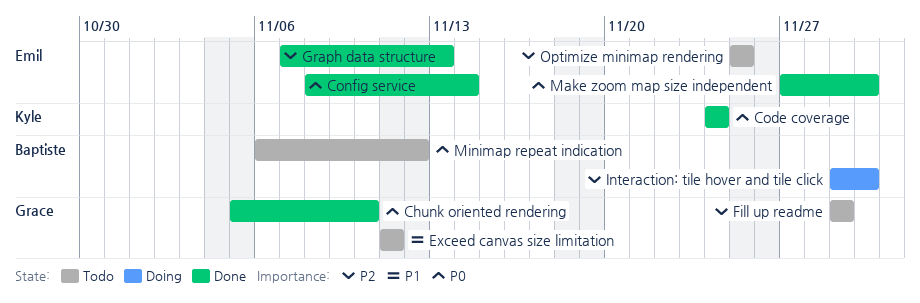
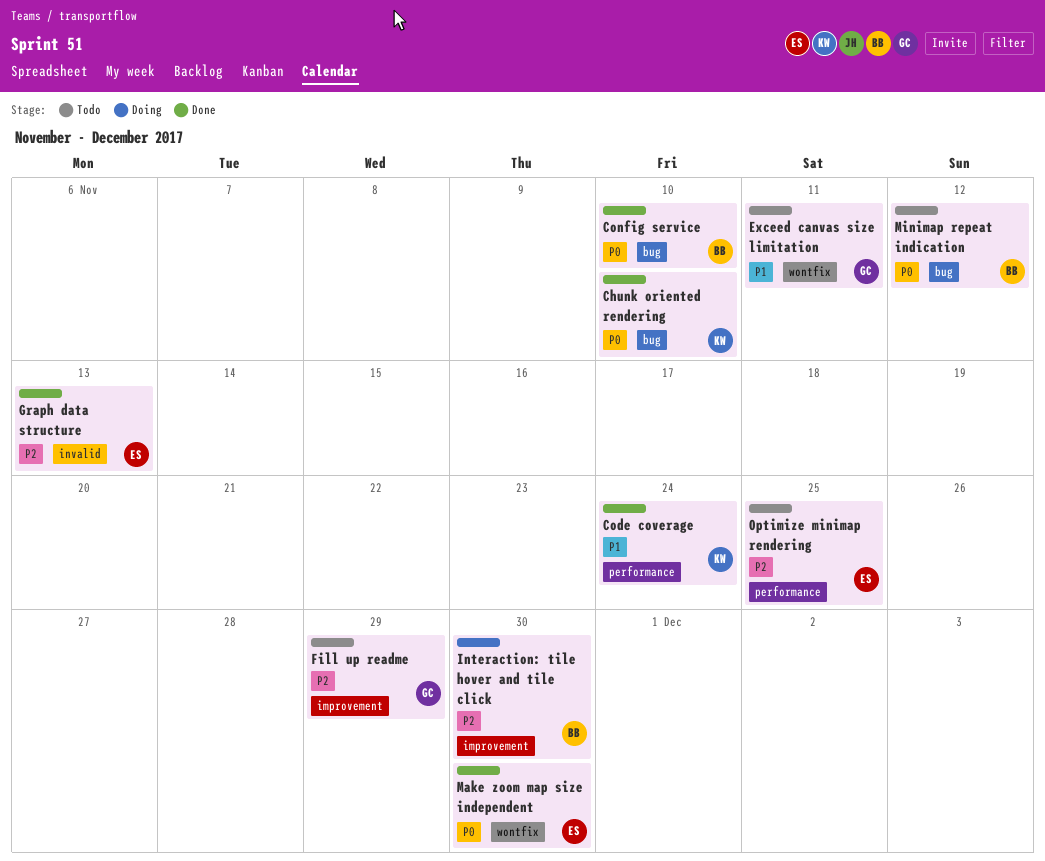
Chunk oriented rendering, owner: Grace -> Kyle
Code coverage, priority: P0 -> P1
Config service, owner: Emil -> Baptiste
Config service, due: Nov 14 -> Nov 10

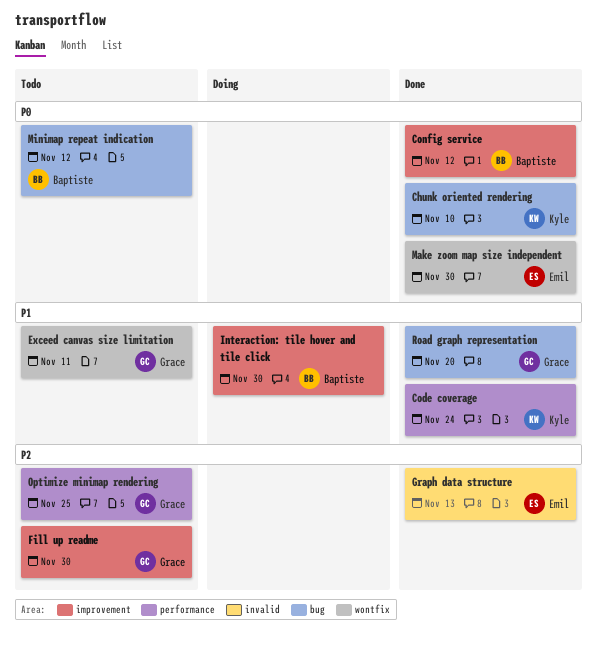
Config service, label: bug -> improvement
Config service, due: Nov 10 -> Nov 12
Fill up readme, due: Nov 29 -> Nov 30
Interaction: tile hover and tile click, priority: P2 -> P1
Optimize minimap rendering, owner: Emil -> Grace
Road graph representation: none -> present

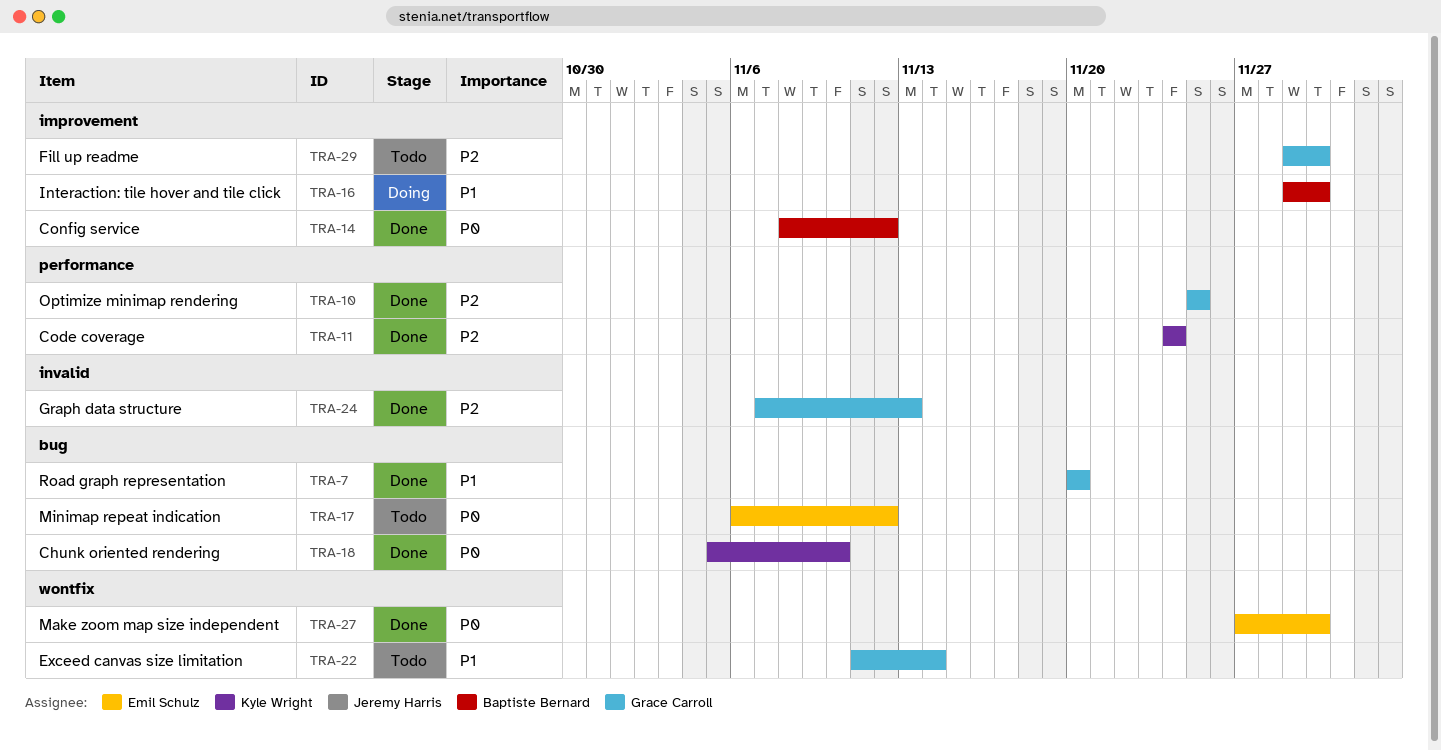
Code coverage, priority: P1 -> P2
Exceed canvas size limitation, due: Nov 11 -> Nov 14
Graph data structure, owner: Emil Schulz -> Grace Carroll
Minimap repeat indication, owner: Baptiste Bernard -> Emil Schulz
Optimize minimap rendering, status: Todo -> Done

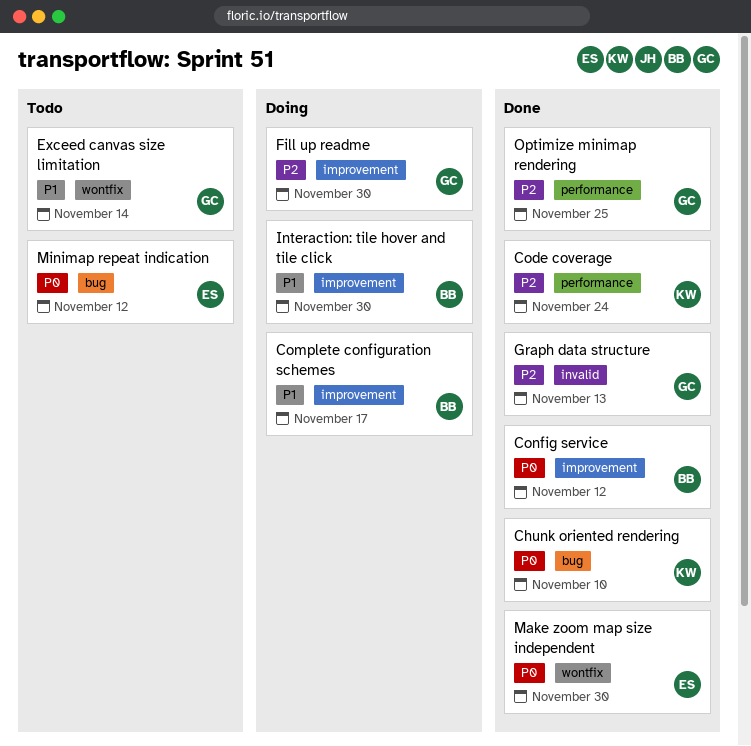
Complete configuration schemes: none -> present
Fill up readme, status: Todo -> Doing
Road graph representation: present -> none

